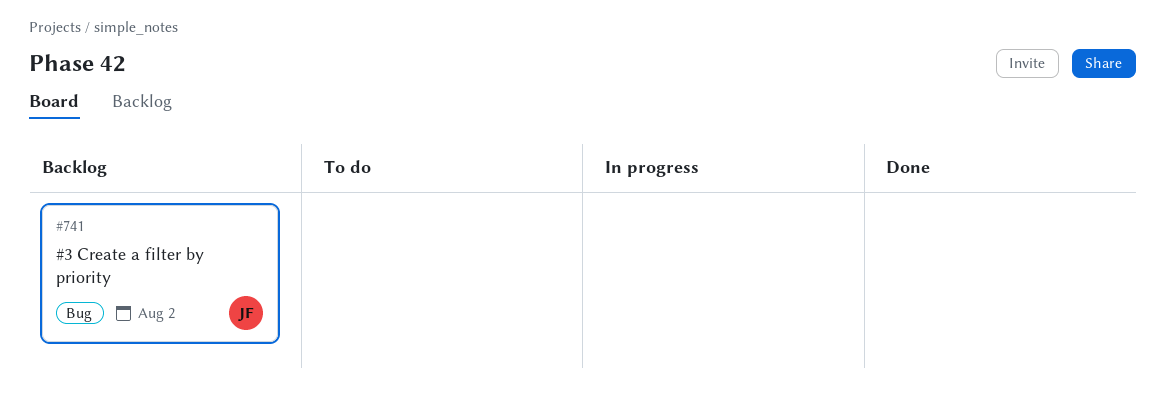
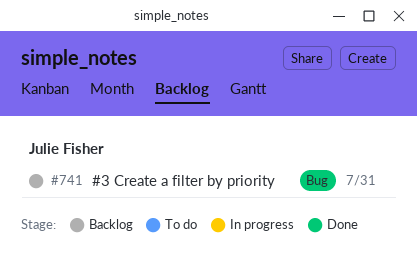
#741, due: Aug 2 -> Jul 31

